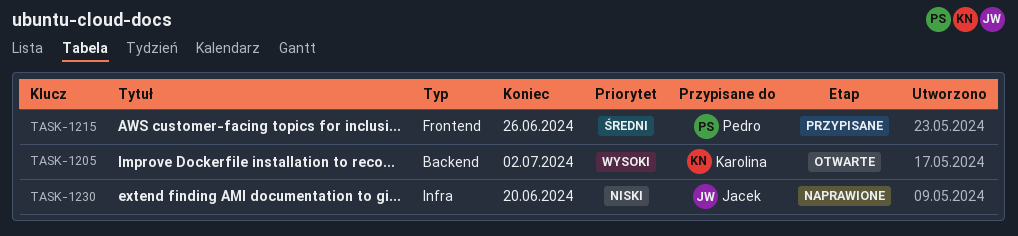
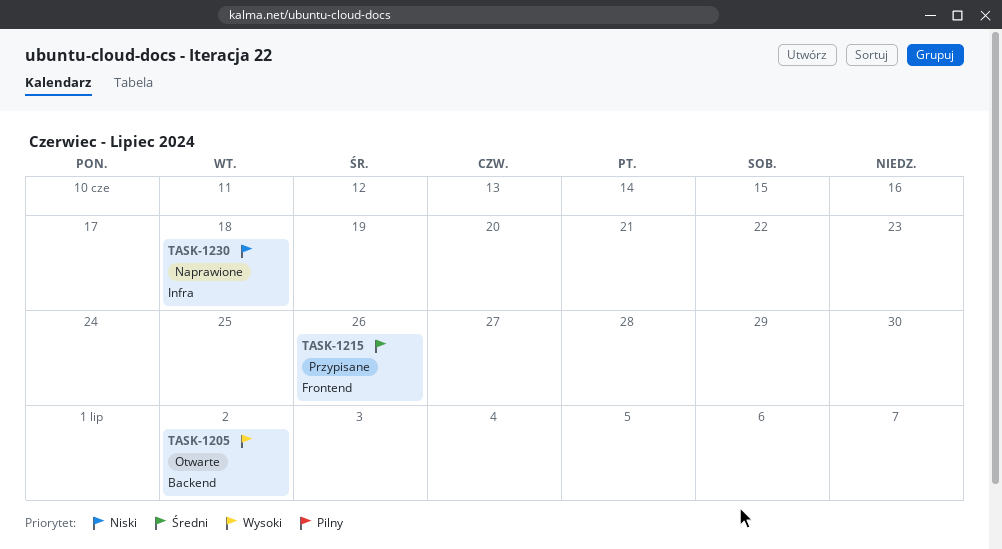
TASK-1230, due: Jun 20 -> Jun 18

